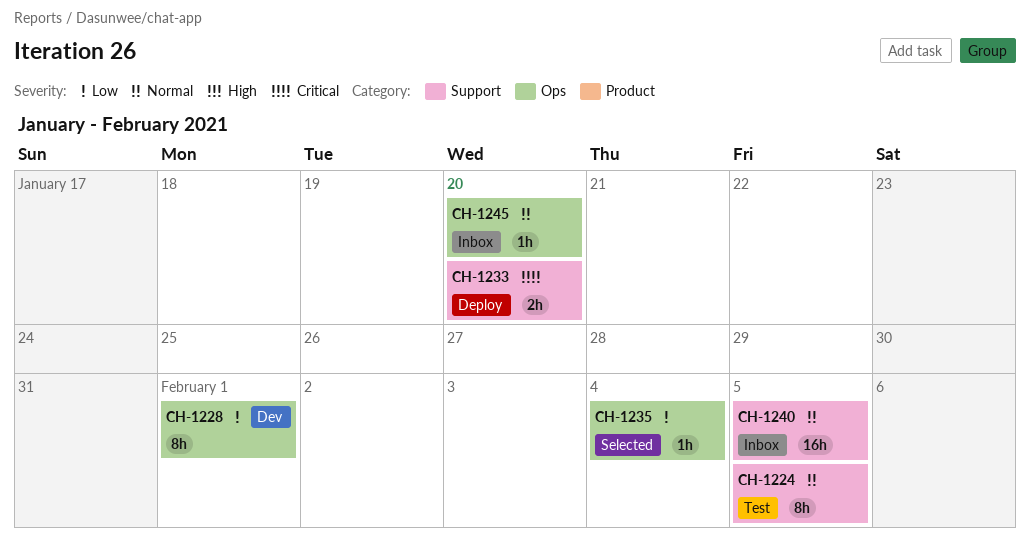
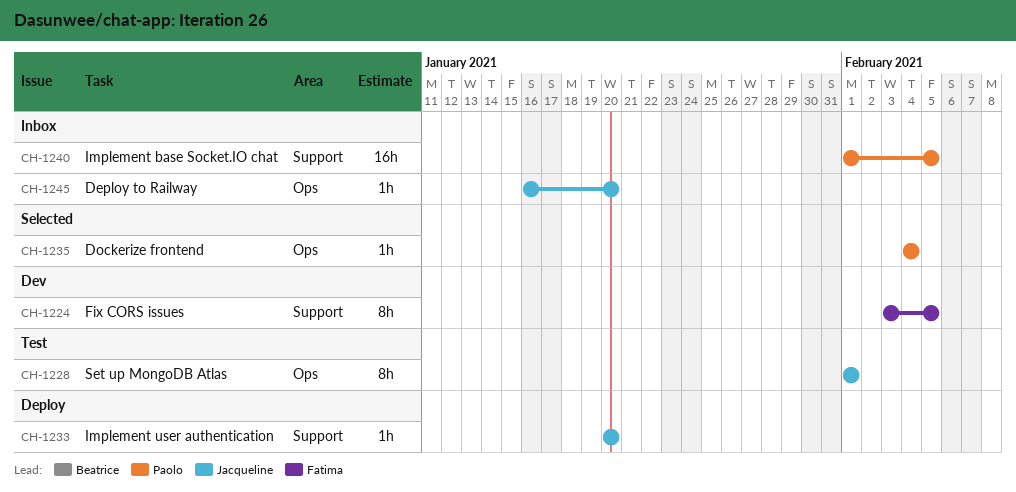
CH-1224, status: Test -> Dev
CH-1228, status: Dev -> Test
CH-1233, estimate: 2h -> 1h

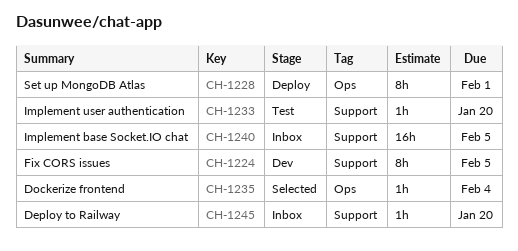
CH-1228, status: Test -> Deploy
CH-1233, status: Deploy -> Test
CH-1245, label: Ops -> Support

